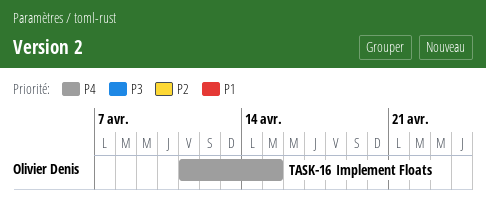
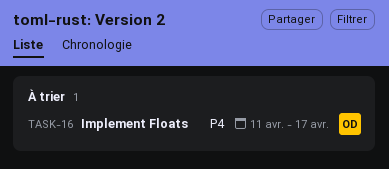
TASK-16, due: Apr 15 -> Apr 17

